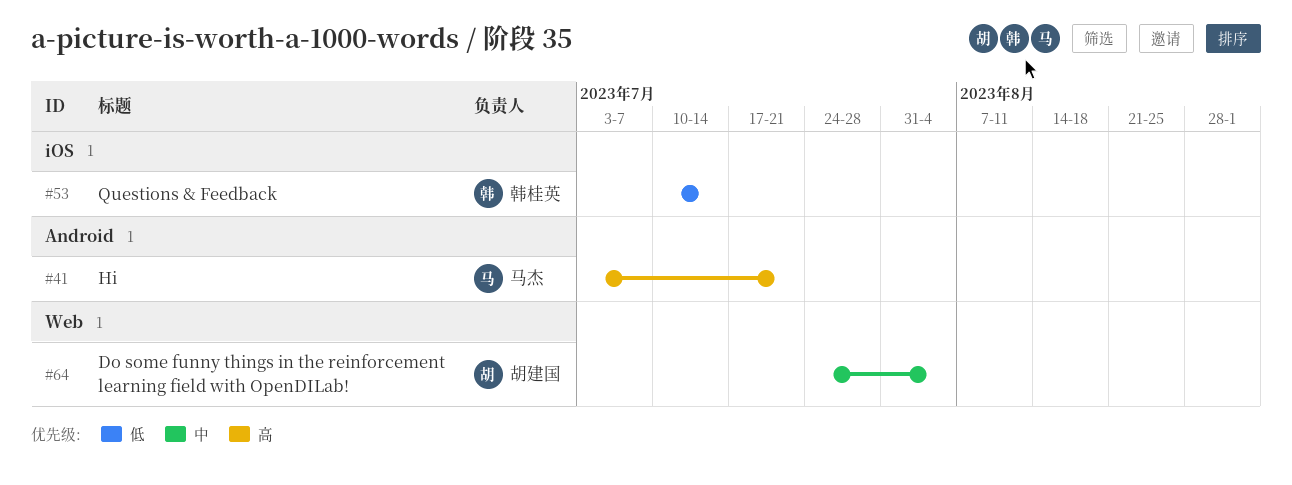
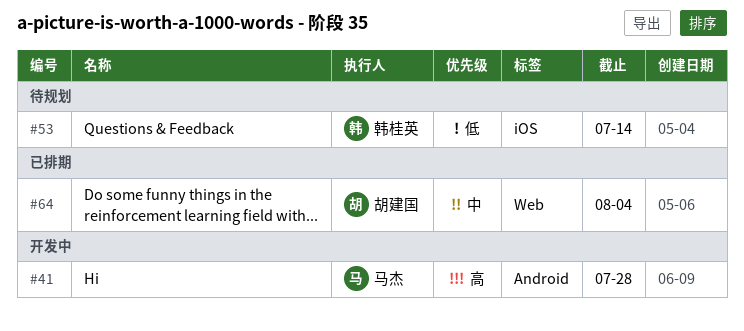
#41, due: Jul 21 -> Jul 28

